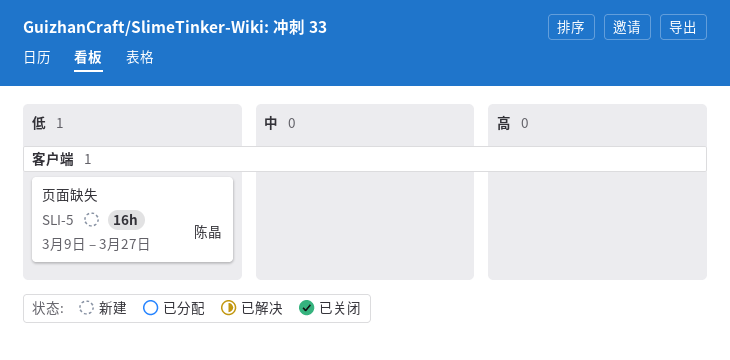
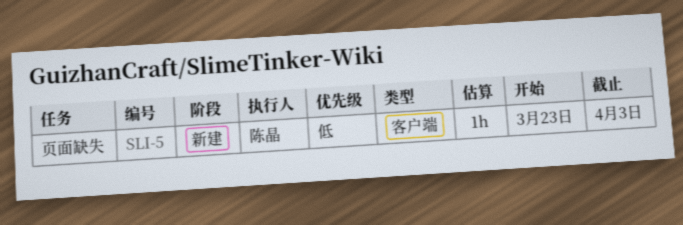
SLI-5, estimate: 16h -> 1h
SLI-5, start: Mar 9 -> Mar 23
SLI-5, due: Mar 27 -> Apr 3

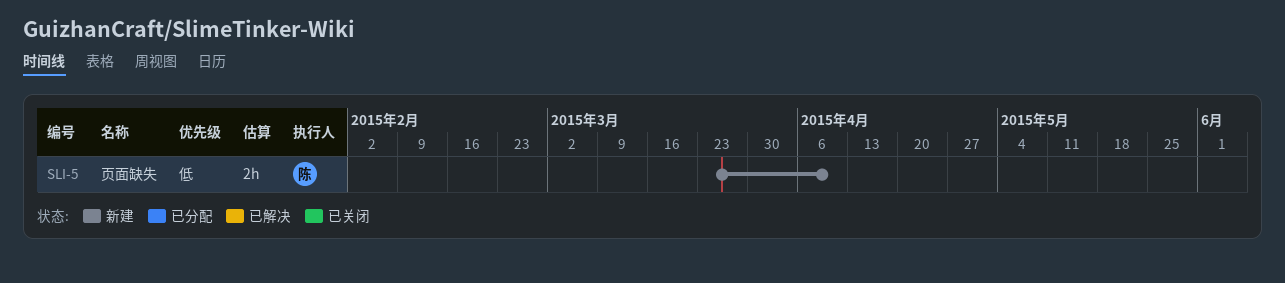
SLI-5, estimate: 1h -> 2h
SLI-5, due: Apr 3 -> Apr 10

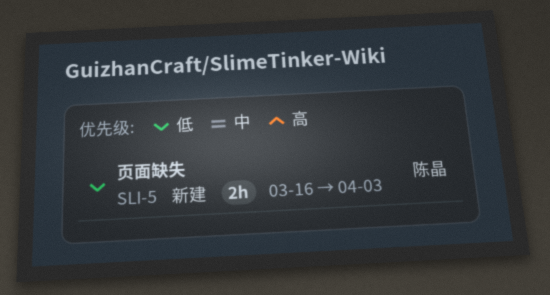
SLI-5, start: Mar 23 -> Mar 16
SLI-5, due: Apr 10 -> Apr 3

